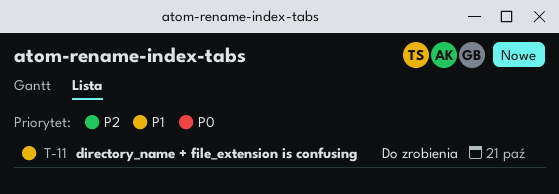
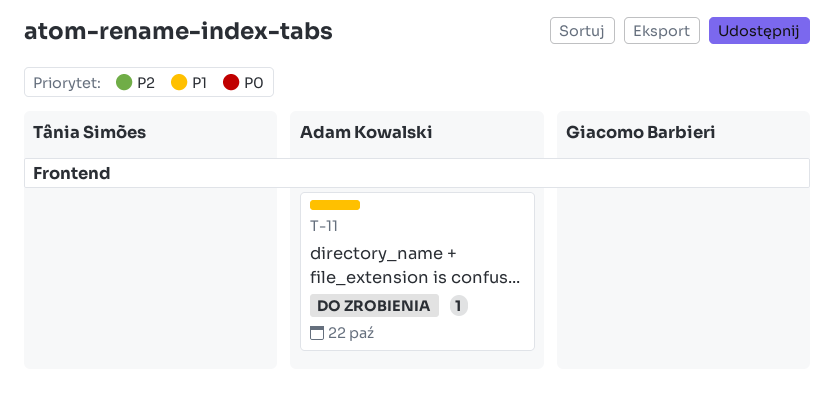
T-11, due: Oct 21 -> Oct 22

